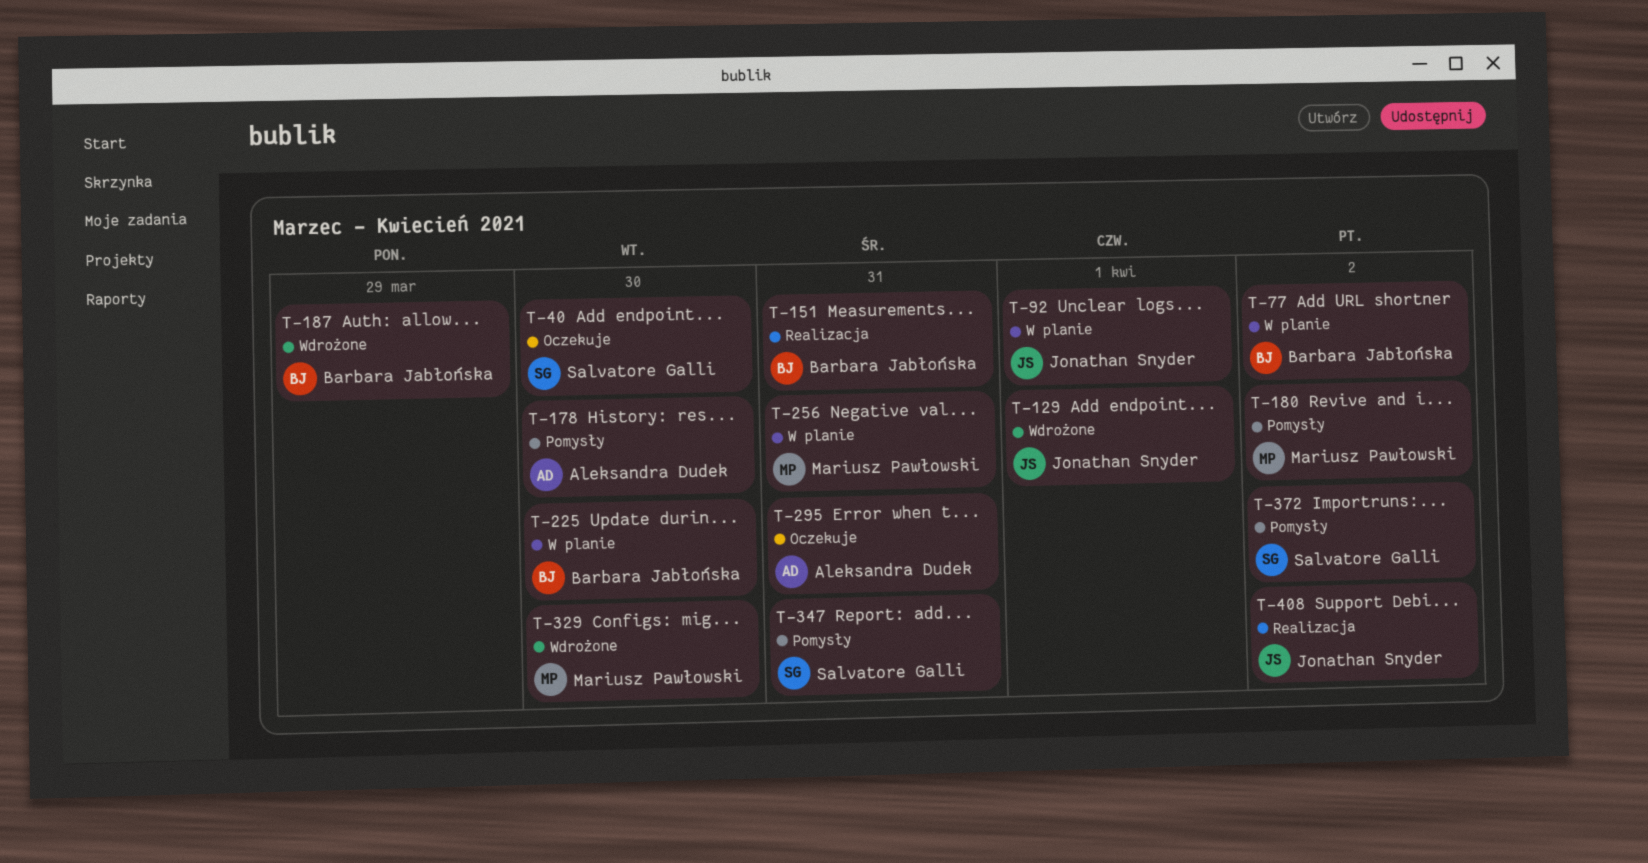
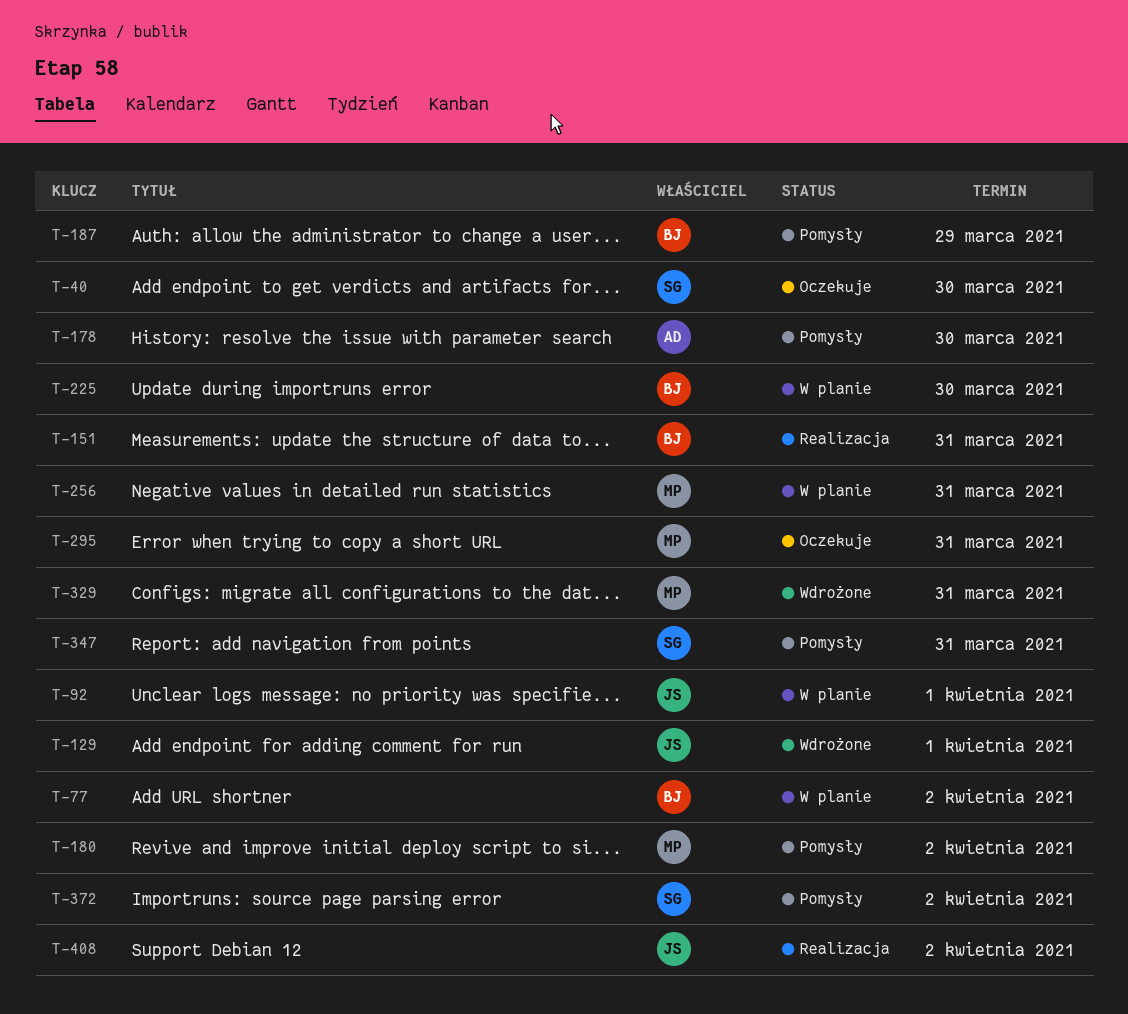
T-187, status: Wdrożone -> Pomysły
T-295, owner: Aleksandra Dudek -> Mariusz Pawłowski
T-329, due: Mar 30 -> Mar 31

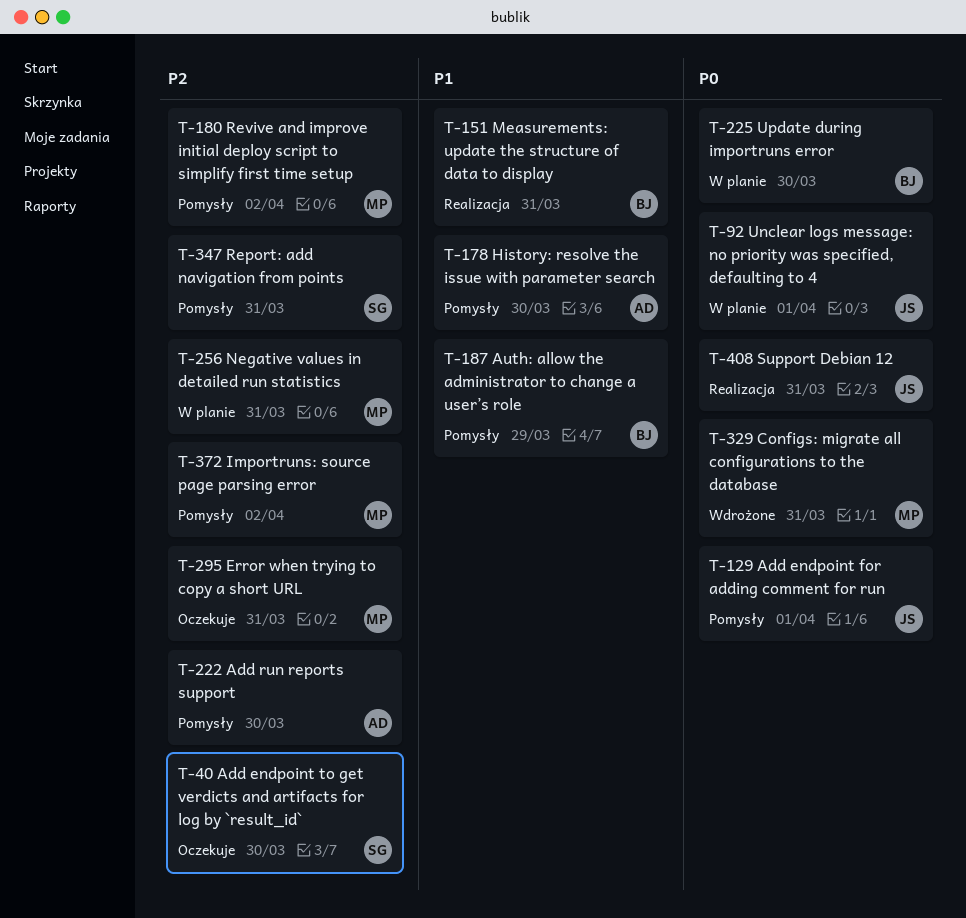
T-77: present -> none
T-129, status: Wdrożone -> Pomysły
T-222: none -> present
T-372, owner: SG -> MP
T-408, due: Apr 2 -> Mar 31

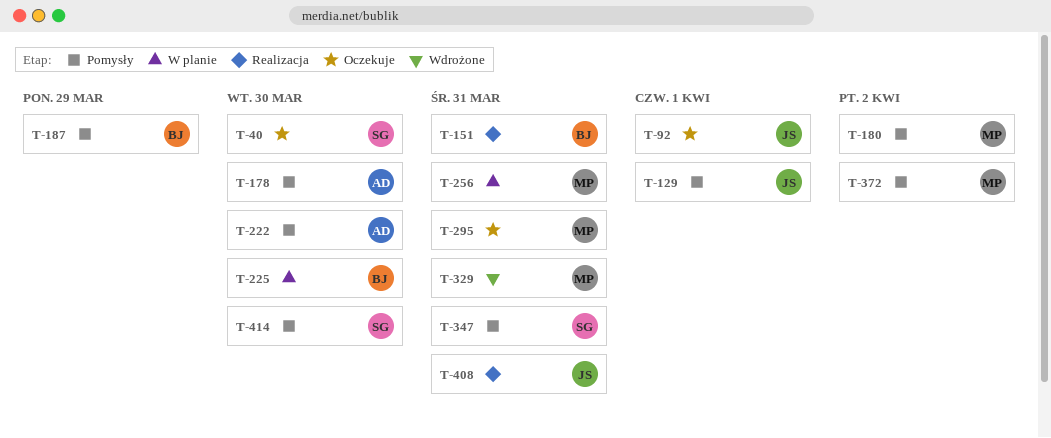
T-92, status: W planie -> Oczekuje
T-414: none -> present

